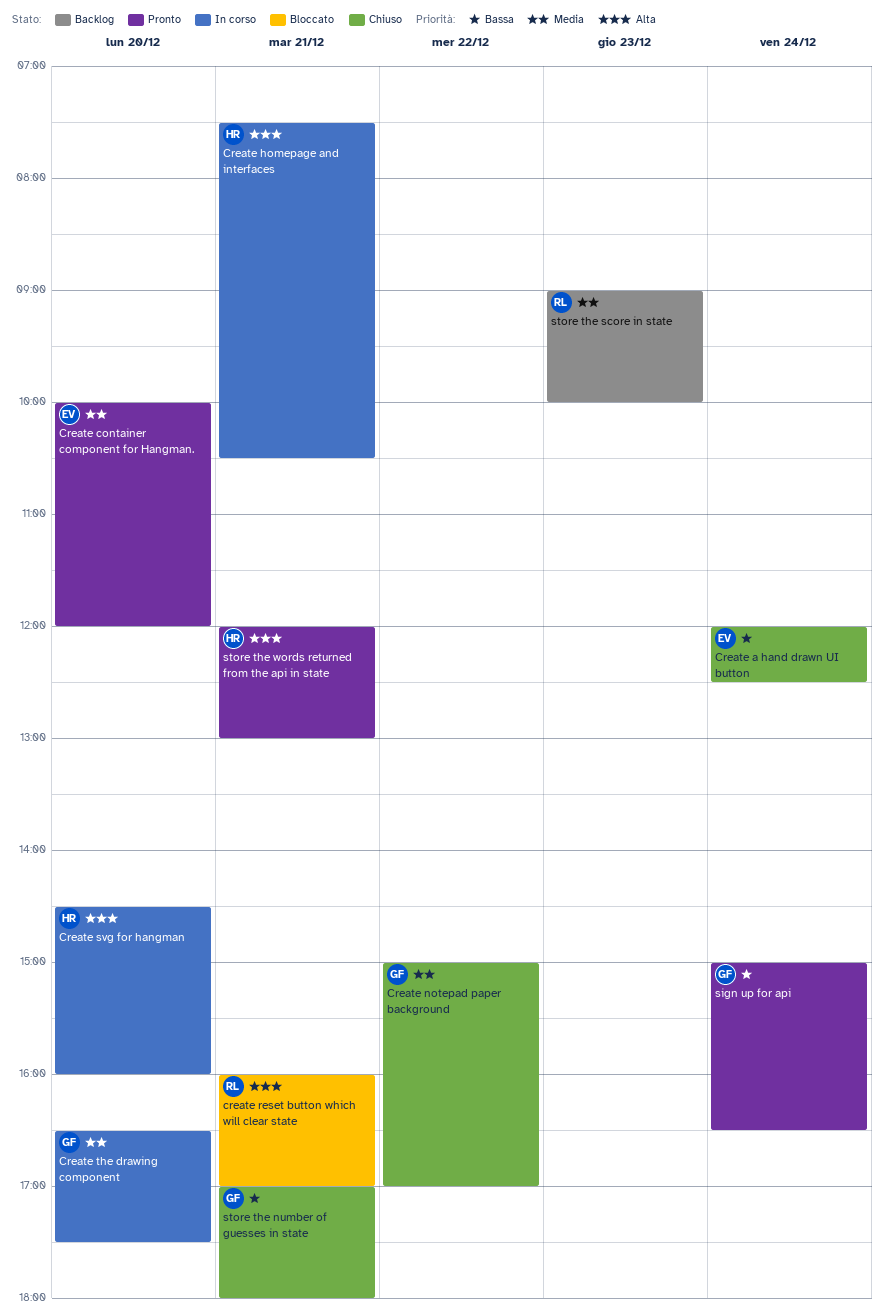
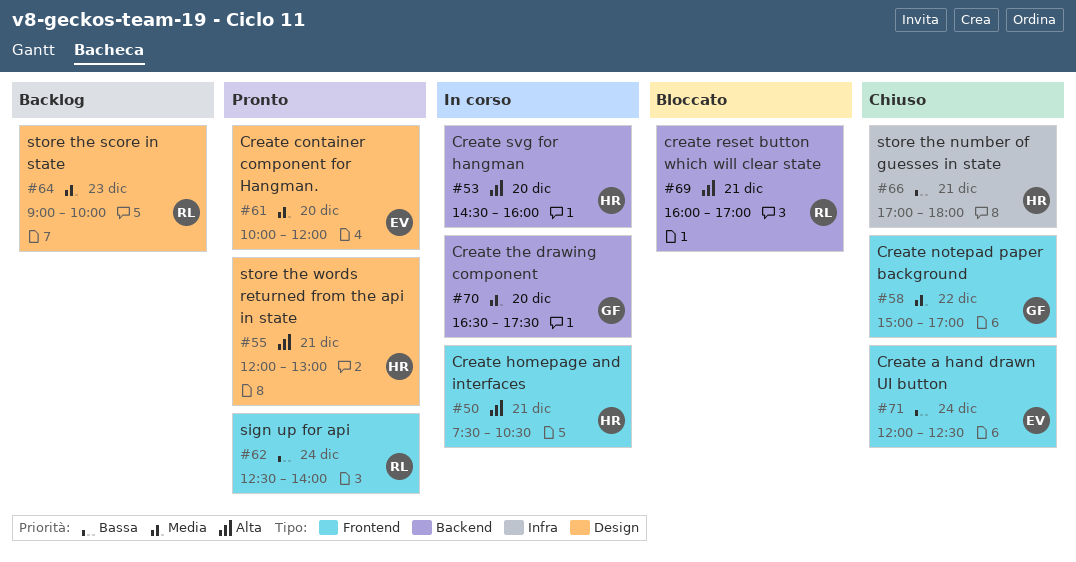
sign up for api, owner: GF -> RL
sign up for api, begins: 15:00 -> 12:30
sign up for api, ends: 16:30 -> 14:00
store the number of guesses in state, owner: GF -> HR

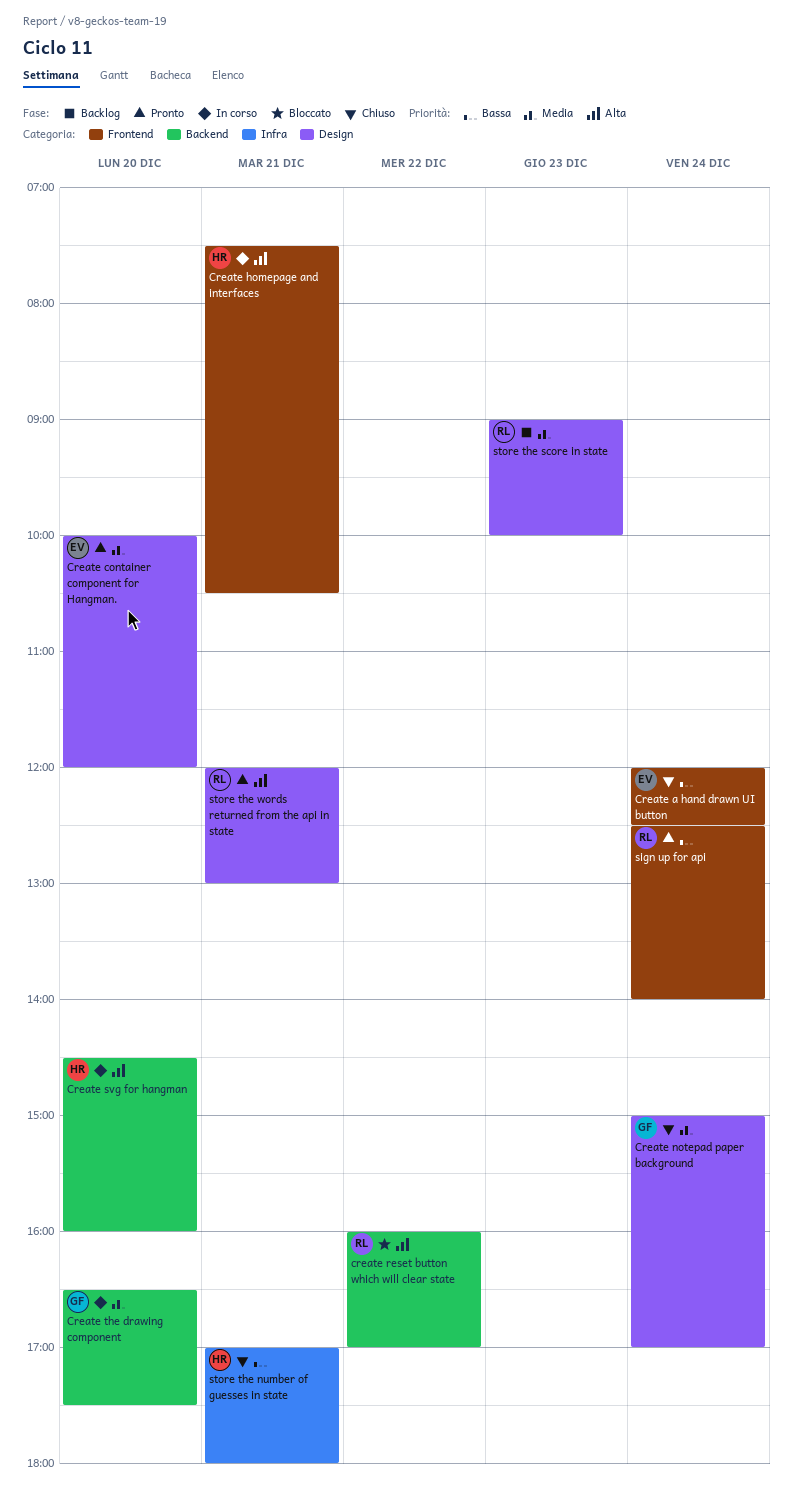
Create notepad paper background, label: Frontend -> Design
Create notepad paper background, day: Dec 22 -> Dec 24
create reset button which will clear state, day: Dec 21 -> Dec 22
store the words returned from the api in state, owner: HR -> RL

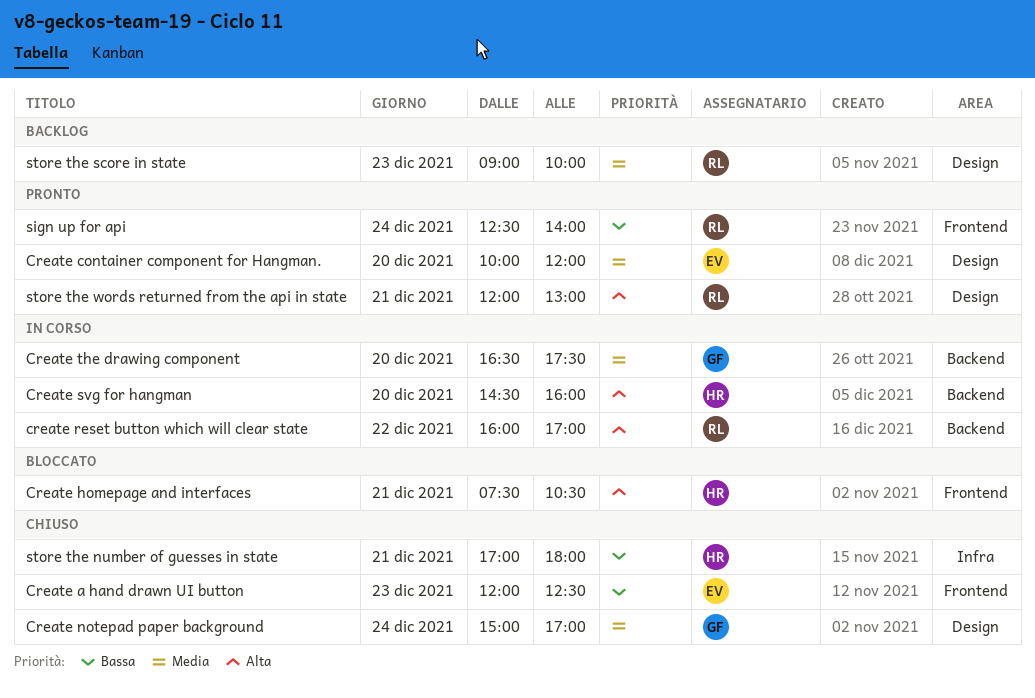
Create a hand drawn UI button, day: Dec 24 -> Dec 23
Create homepage and interfaces, status: In corso -> Bloccato
create reset button which will clear state, status: Bloccato -> In corso

